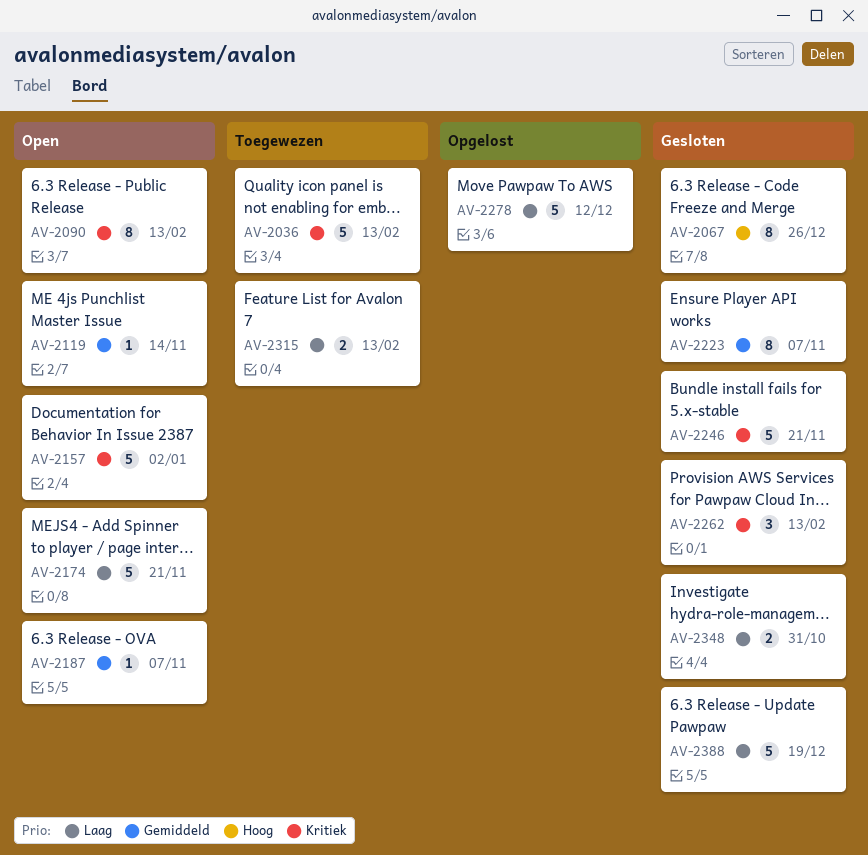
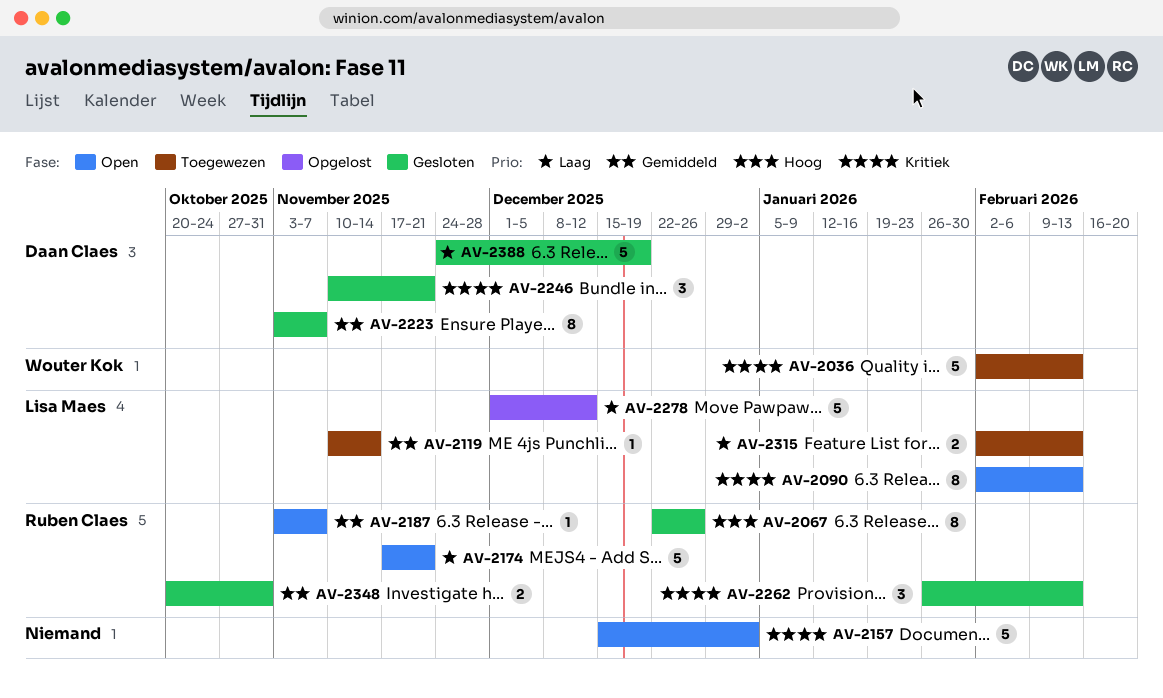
AV-2119, status: Open -> Toegewezen
AV-2246, estimate: 5 -> 3
AV-2348, priority: Laag -> Gemiddeld

